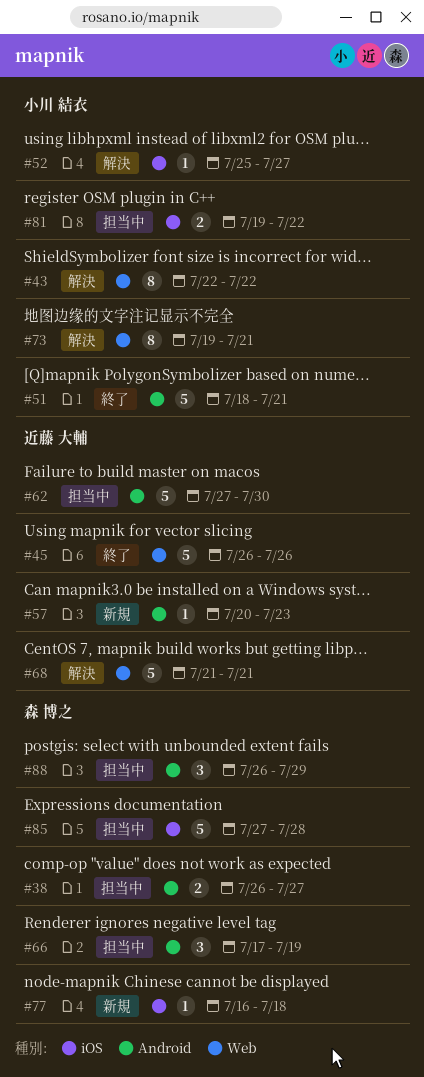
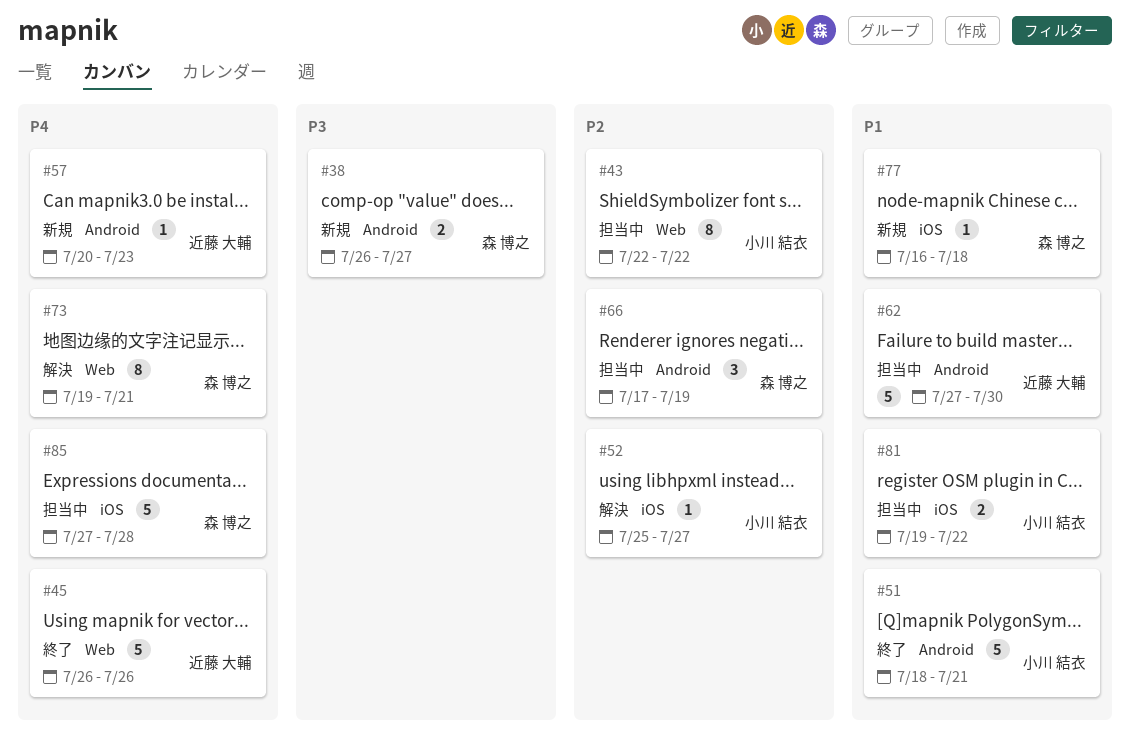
#38, status: 担当中 -> 新規
#43, status: 解決 -> 担当中
#68: present -> none
#73, owner: 小川 結衣 -> 森 博之
#88: present -> none

